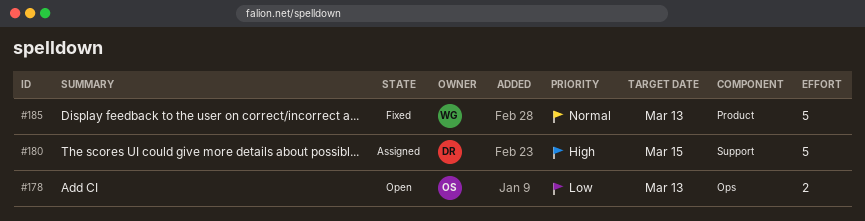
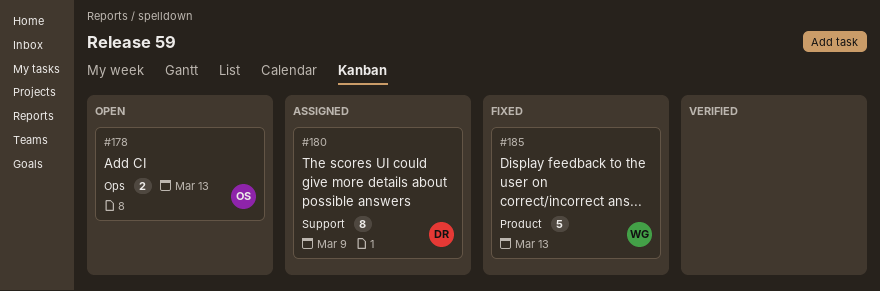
#180, estimate: 5 -> 8
#180, due: Mar 15 -> Mar 9

